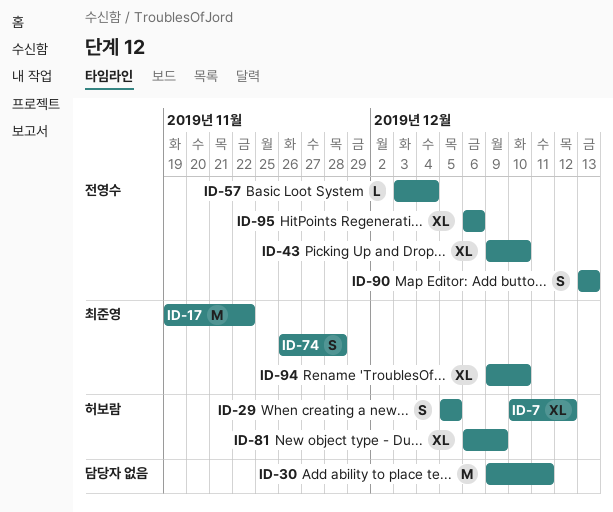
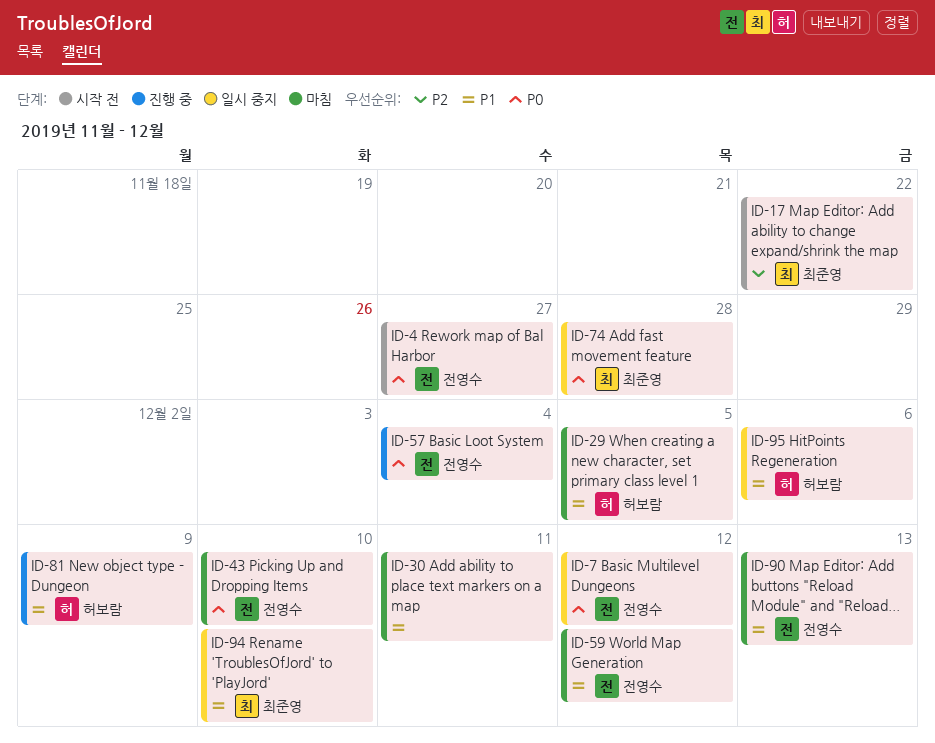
ID-4: none -> present
ID-7, owner: 허보람 -> 전영수
ID-59: none -> present
ID-95, owner: 전영수 -> 허보람

